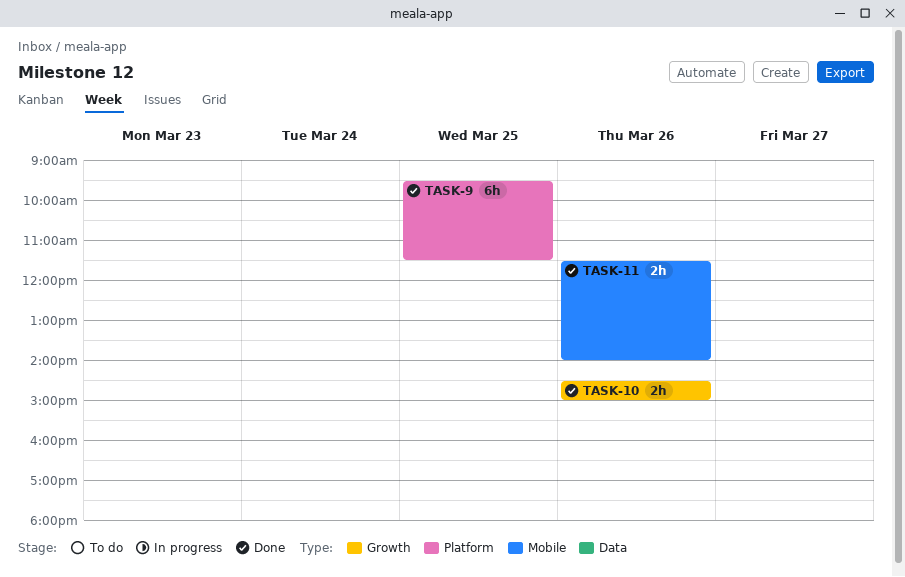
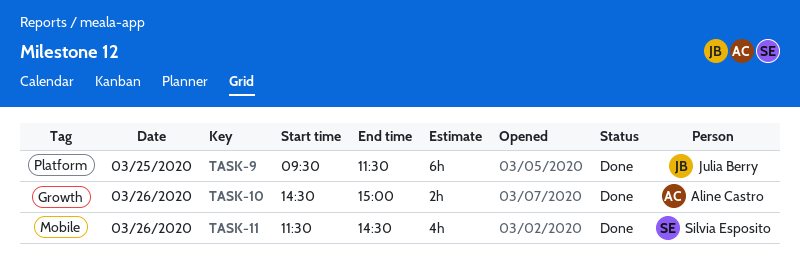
TASK-11, estimate: 2h -> 4h
TASK-11, ends: 14:00 -> 14:30

